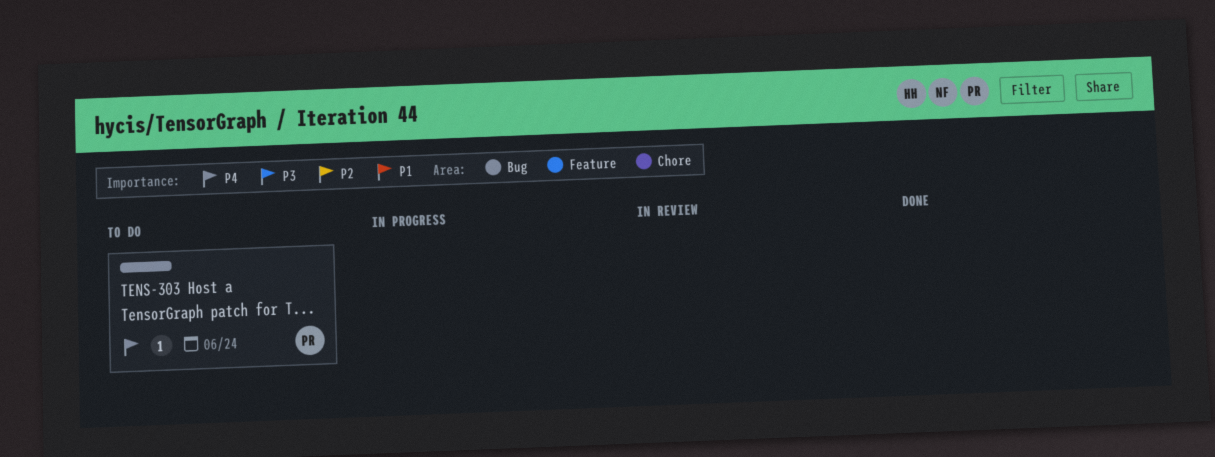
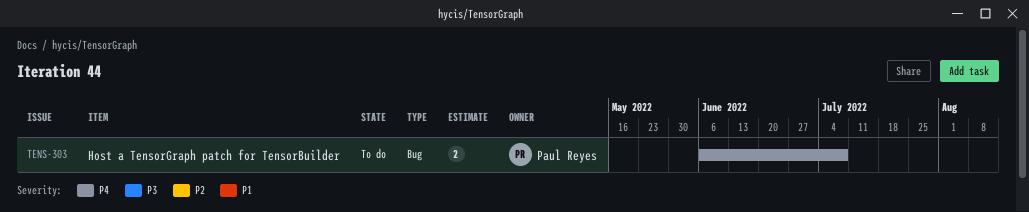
TENS-303, estimate: 1 -> 2
TENS-303, due: Jun 24 -> Jul 8

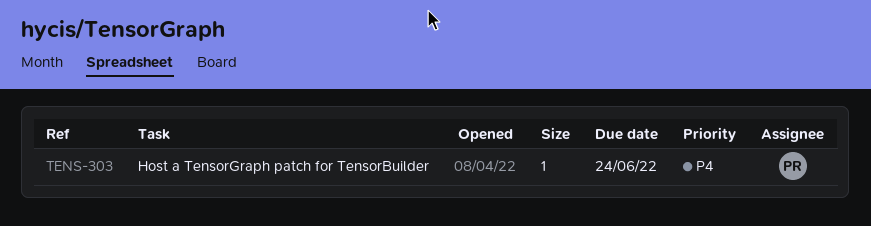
TENS-303, estimate: 2 -> 1
TENS-303, due: Jul 8 -> Jun 24

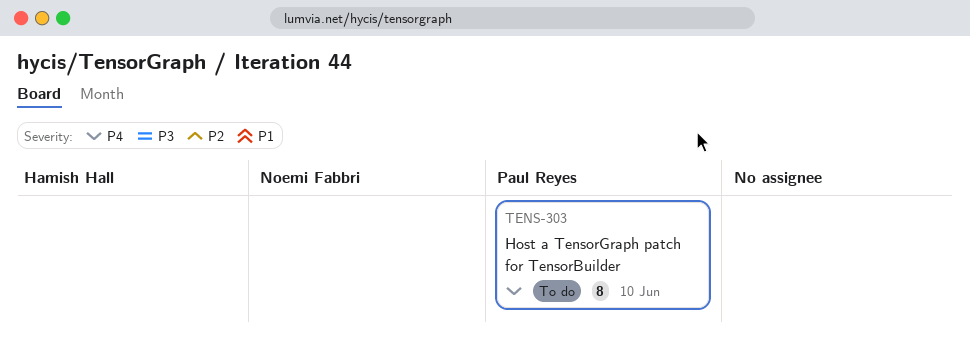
TENS-303, estimate: 1 -> 8
TENS-303, due: Jun 24 -> Jun 10

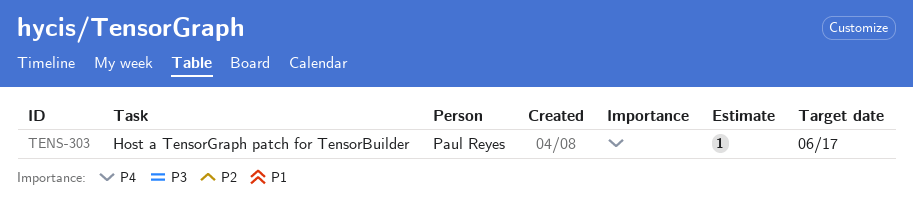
TENS-303, estimate: 8 -> 1
TENS-303, due: Jun 10 -> Jun 17

